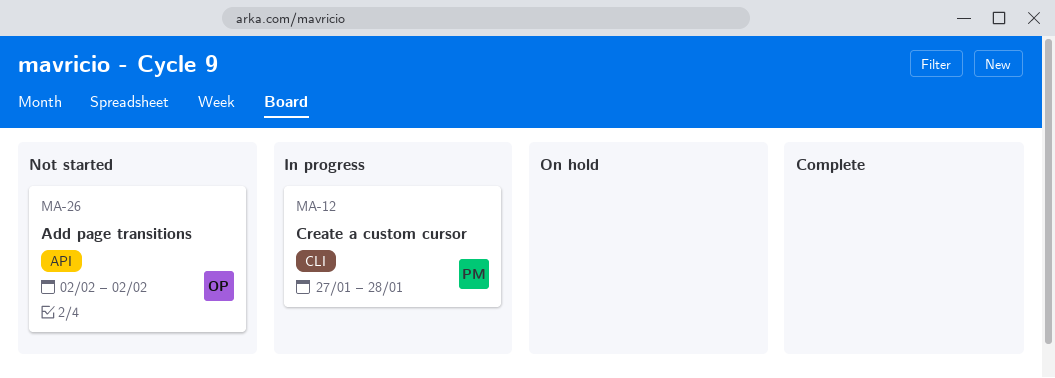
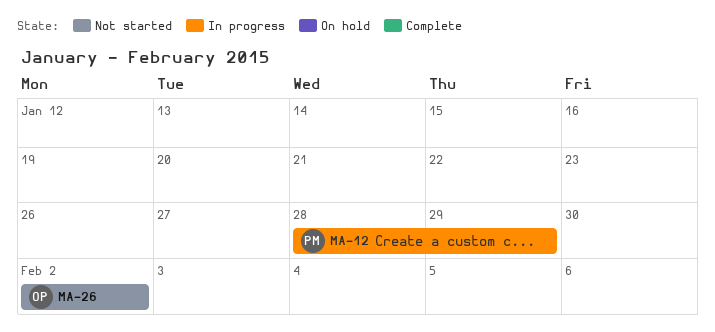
MA-12, start: Jan 27 -> Jan 28
MA-12, due: Jan 28 -> Jan 29

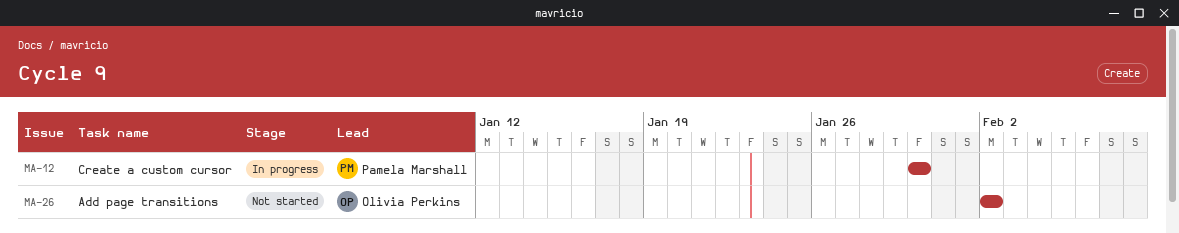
MA-12, start: Jan 28 -> Jan 30
MA-12, due: Jan 29 -> Jan 30

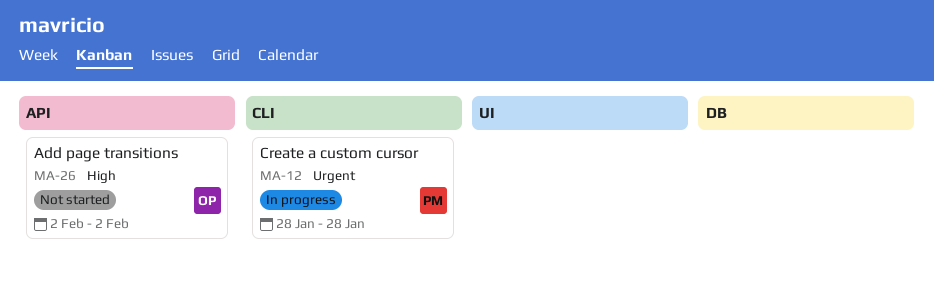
MA-12, start: Jan 30 -> Jan 28
MA-12, due: Jan 30 -> Jan 28

